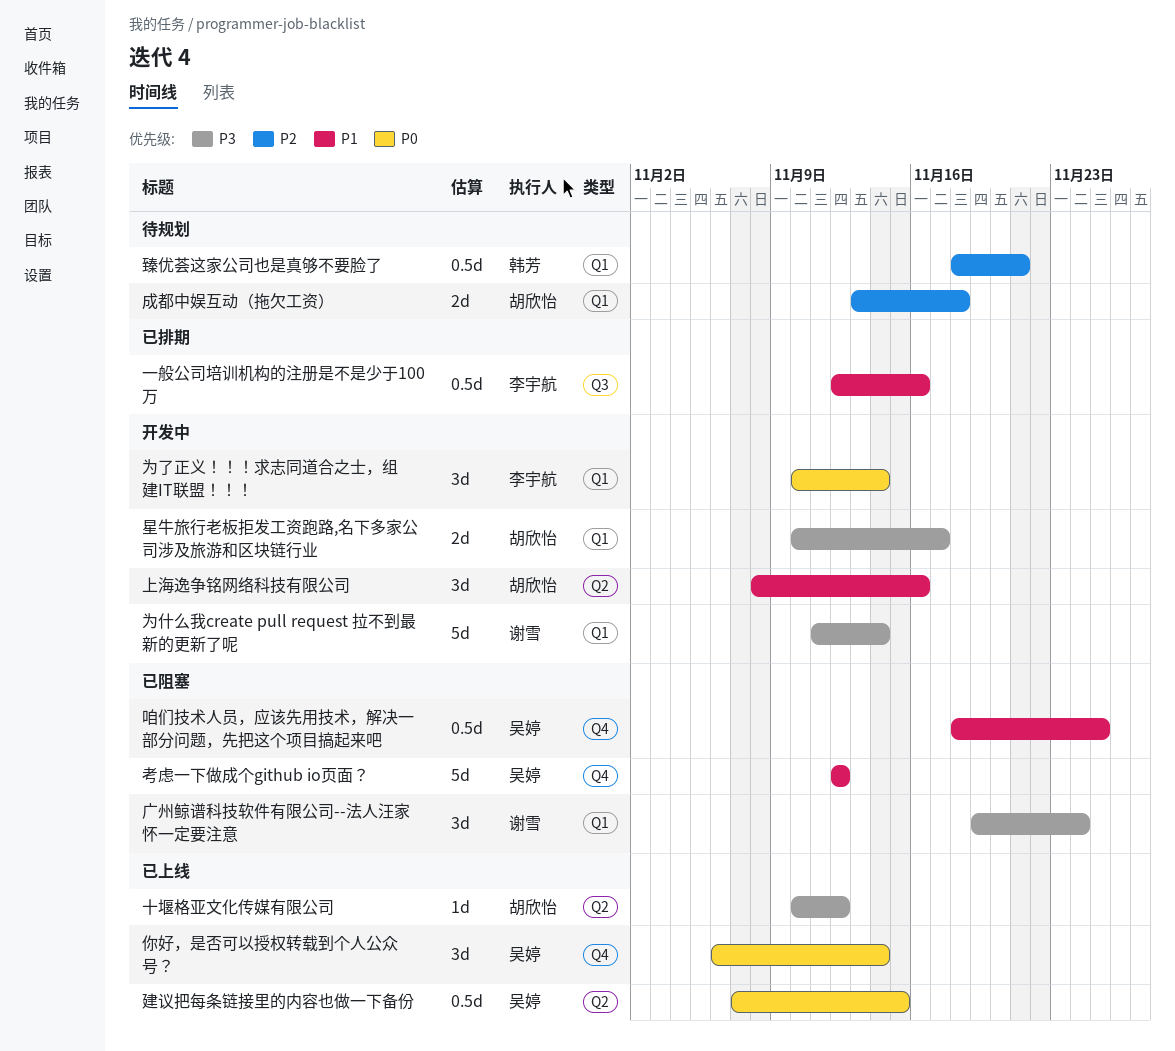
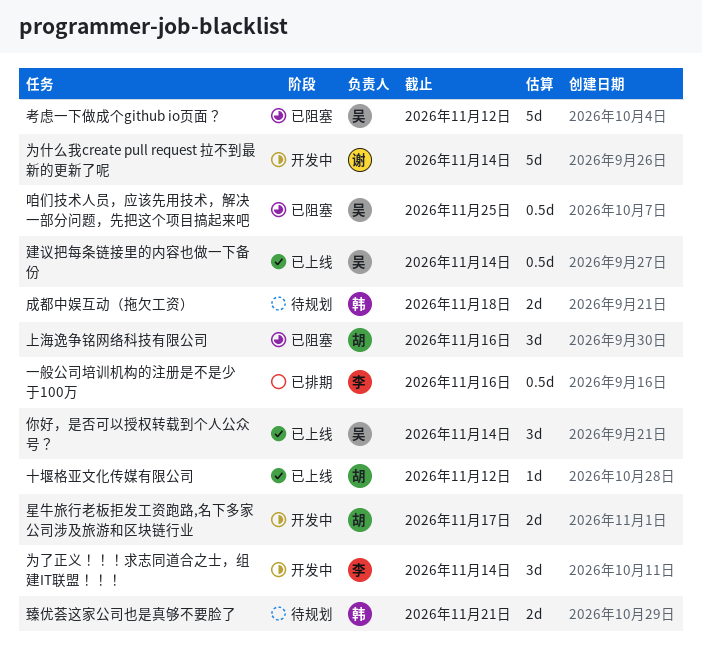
上海逸争铭网络科技有限公司, status: 开发中 -> 已阻塞
广州鲸谱科技软件有限公司--法人汪家怀一定要注意: present -> none
建议把每条链接里的内容也做一下备份, due: Nov 15 -> Nov 14
成都中娱互动（拖欠工资）, owner: 胡欣怡 -> 韩芳
臻优荟这家公司也是真够不要脸了, estimate: 0.5d -> 2d

